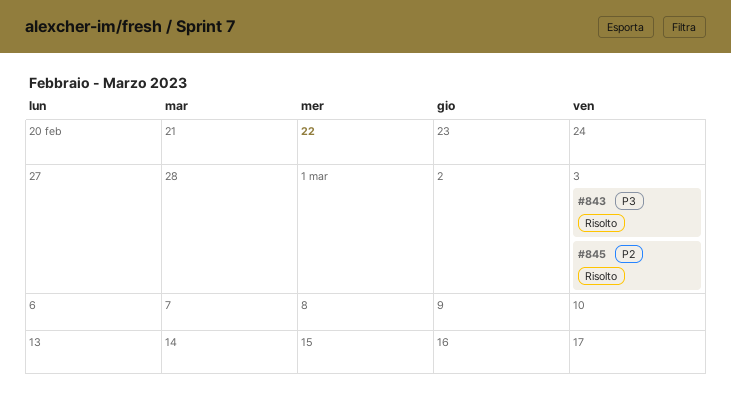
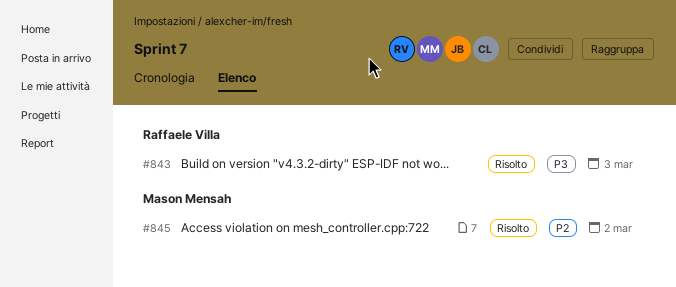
#845, due: Mar 3 -> Mar 2

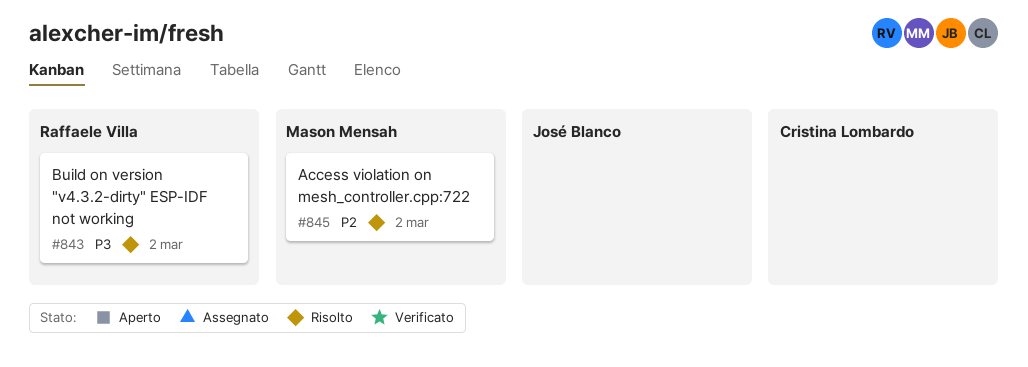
#843, due: Mar 3 -> Mar 2

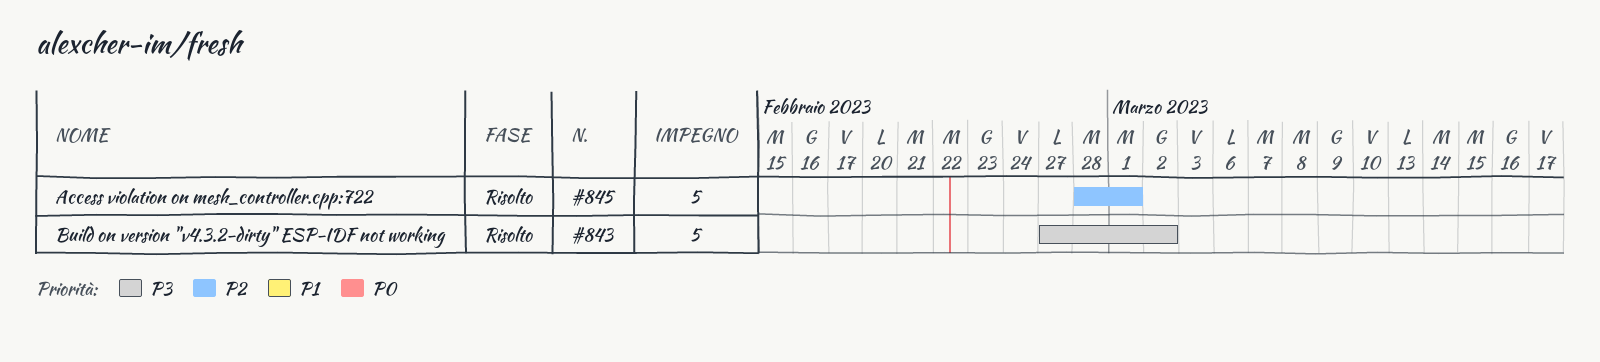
#845, due: Mar 2 -> Mar 1

